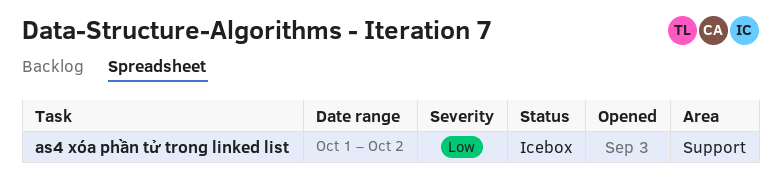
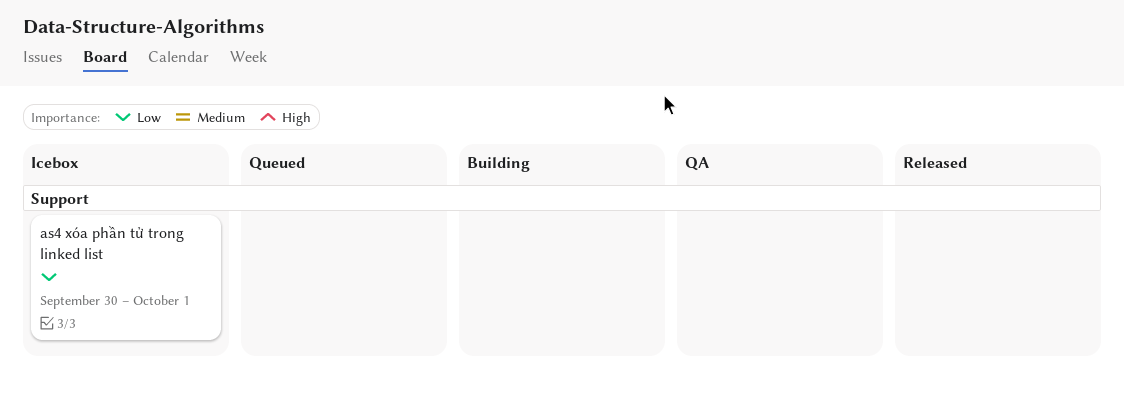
as4 xóa phần tử trong linked list, start: Oct 1 -> Sep 30
as4 xóa phần tử trong linked list, due: Oct 2 -> Oct 1

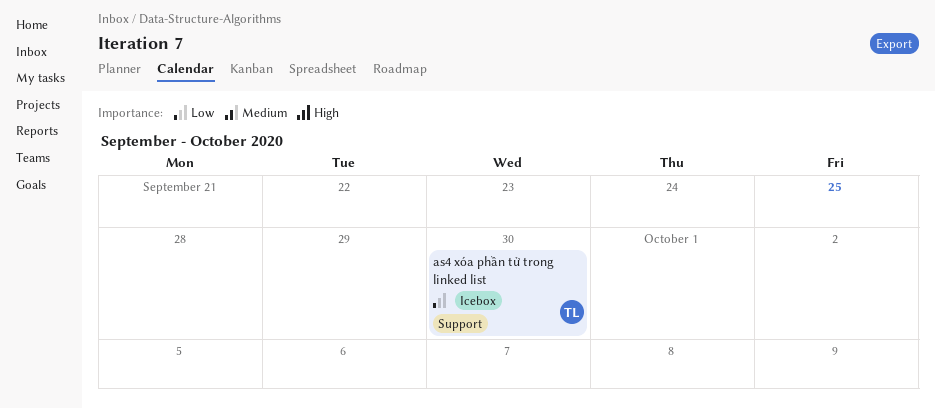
as4 xóa phần tử trong linked list, due: Oct 1 -> Sep 30

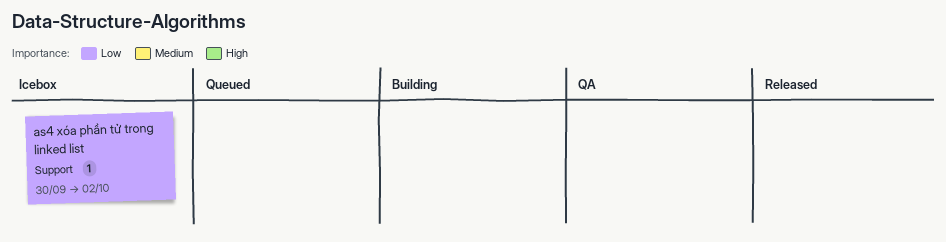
as4 xóa phần tử trong linked list, due: Sep 30 -> Oct 2

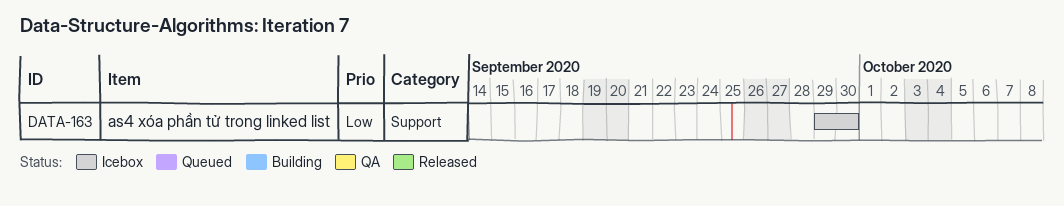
as4 xóa phần tử trong linked list, start: Sep 30 -> Sep 29
as4 xóa phần tử trong linked list, due: Oct 2 -> Sep 30

